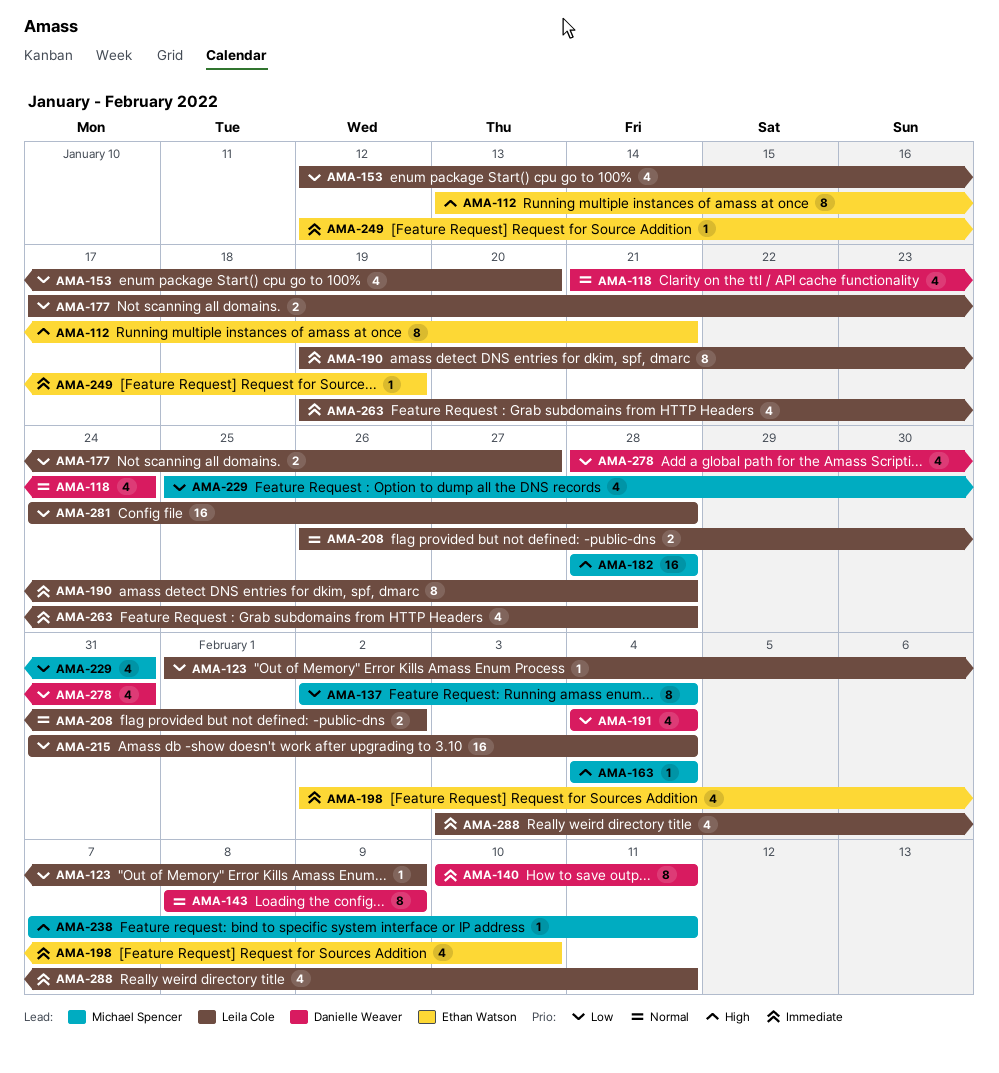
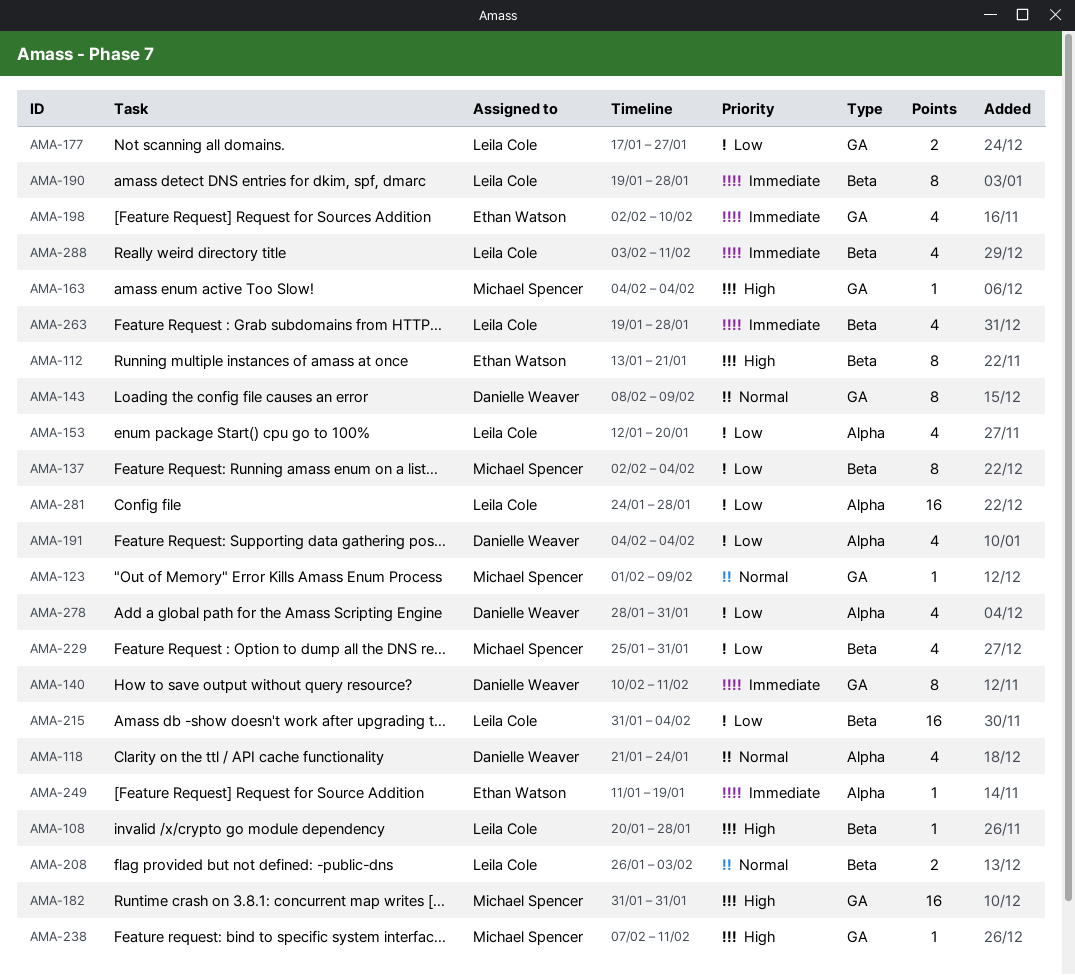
AMA-108: none -> present
AMA-123, owner: Leila Cole -> Michael Spencer
AMA-123, priority: Low -> Normal
AMA-182, start: Jan 28 -> Jan 31
AMA-182, due: Jan 28 -> Jan 31
AMA-208, due: Feb 2 -> Feb 3
AMA-249, start: Jan 12 -> Jan 11

